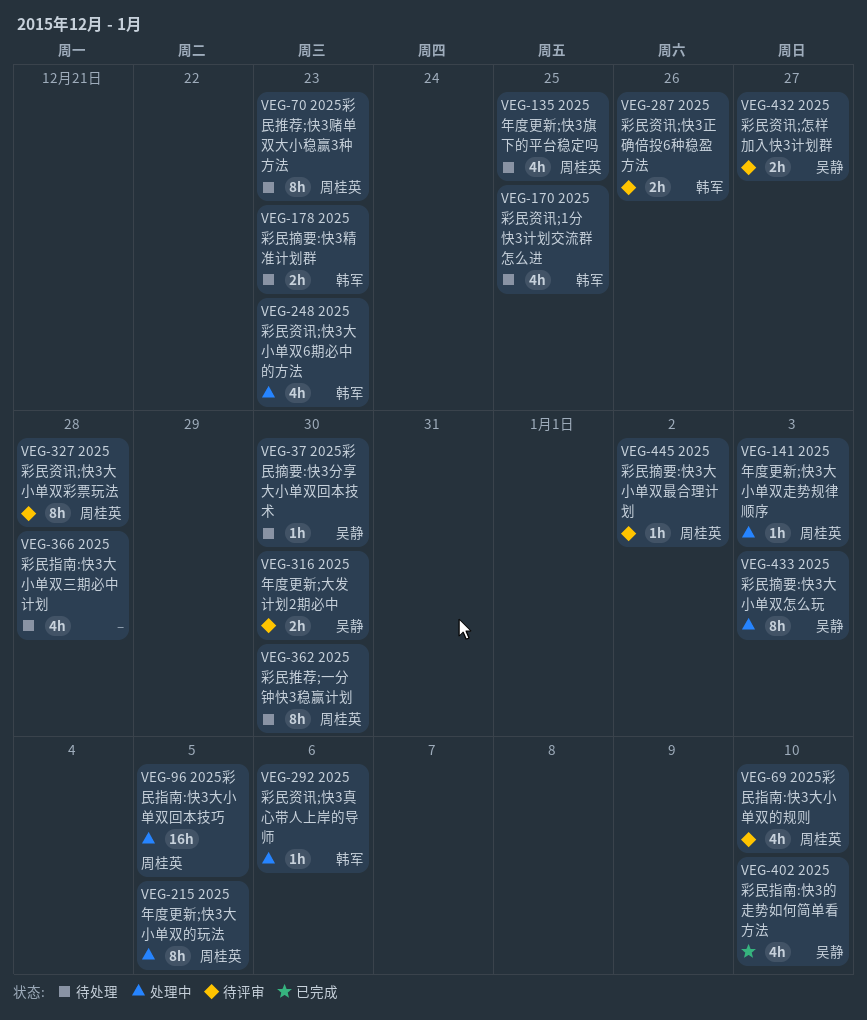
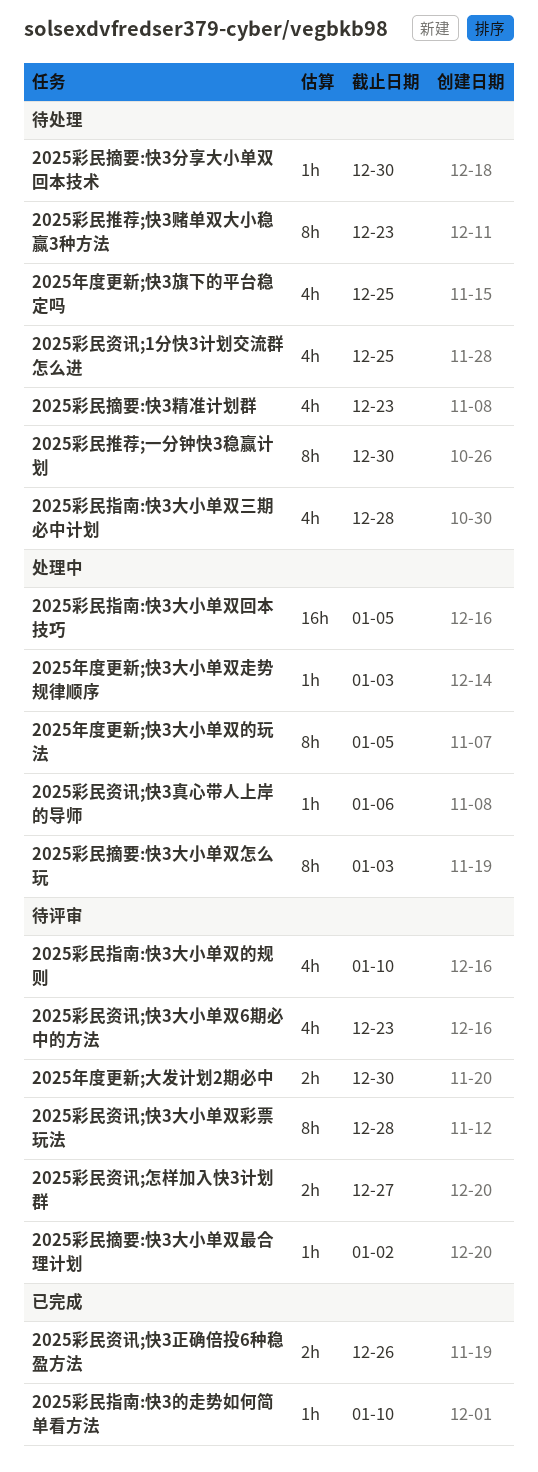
2025彩民指南:快3的走势如何简单看方法, estimate: 4h -> 1h
2025彩民摘要:快3精准计划群, estimate: 2h -> 4h
2025彩民资讯;快3大小单双6期必中的方法, status: 处理中 -> 待评审
2025彩民资讯;快3正确倍投6种稳盈方法, status: 待评审 -> 已完成

